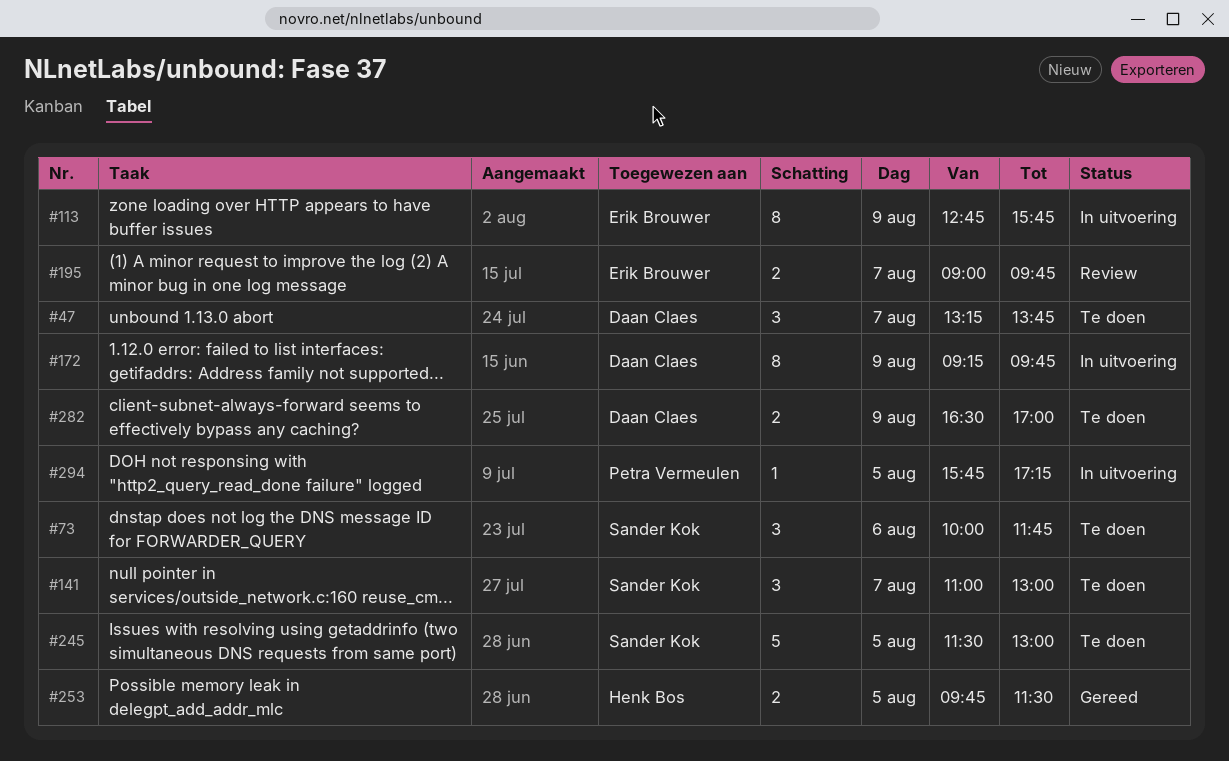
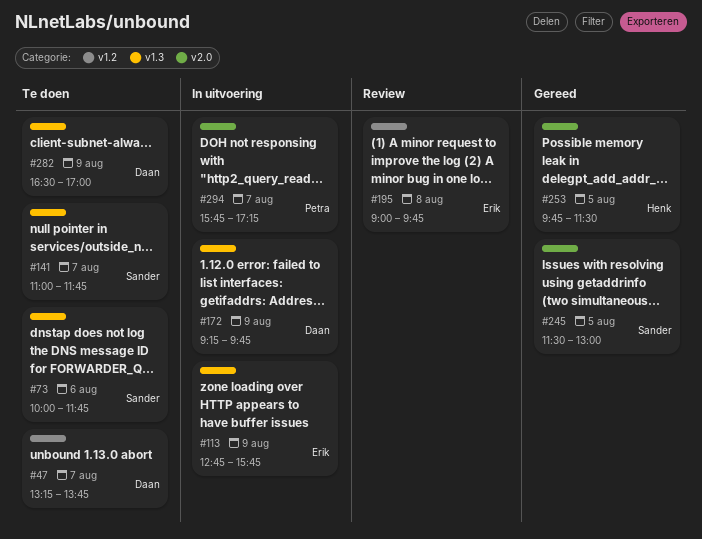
#141, ends: 13:00 -> 11:45
#195, day: Aug 7 -> Aug 8
#245, status: Te doen -> Gereed
#294, day: Aug 5 -> Aug 7

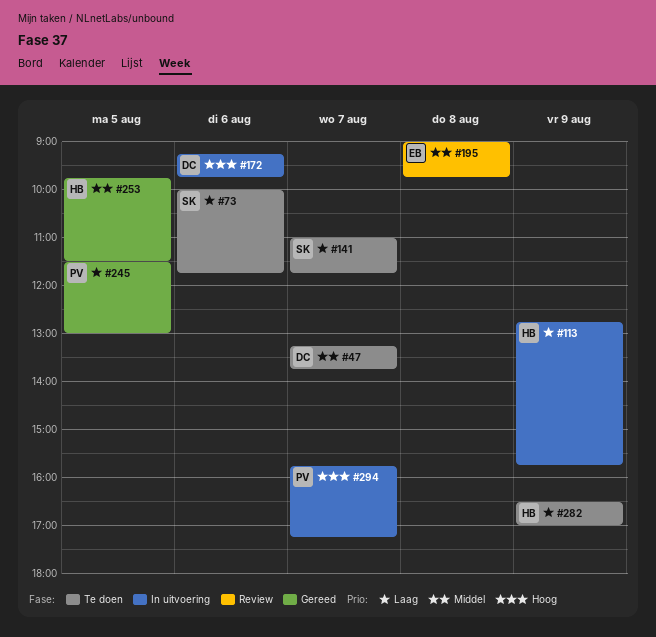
#113, owner: Erik -> Henk
#172, day: Aug 9 -> Aug 6
#245, owner: Sander -> Petra
#282, owner: Daan -> Henk

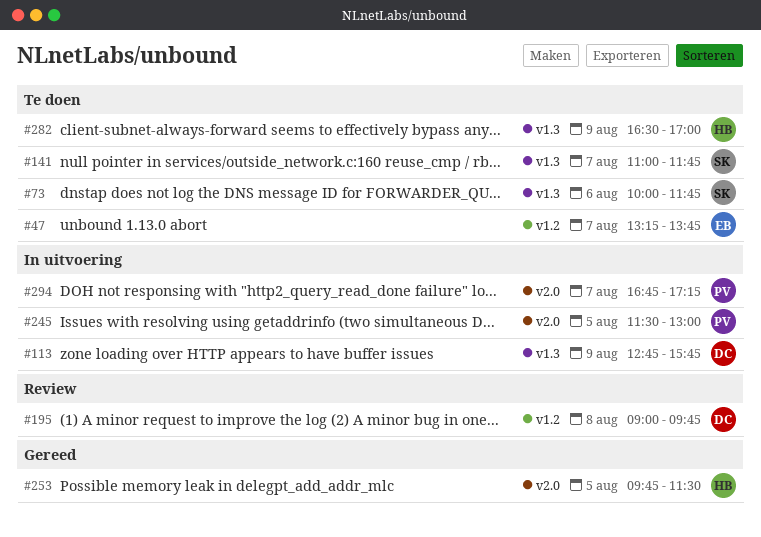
#47, owner: DC -> EB
#113, owner: HB -> DC
#172: present -> none
#195, owner: EB -> DC
#245, status: Gereed -> In uitvoering
#294, begins: 15:45 -> 16:45

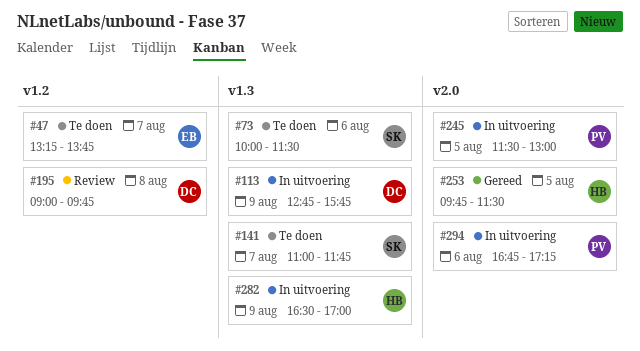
#73, ends: 11:45 -> 11:30
#282, status: Te doen -> In uitvoering
#294, day: Aug 7 -> Aug 6

